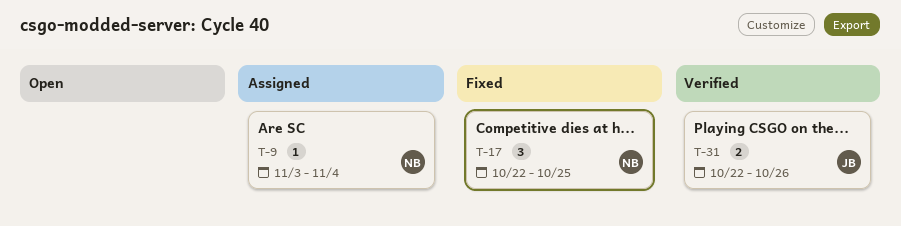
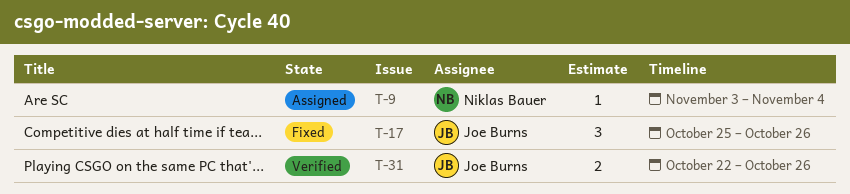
T-17, owner: Niklas Bauer -> Joe Burns
T-17, start: Oct 22 -> Oct 25
T-17, due: Oct 25 -> Oct 26

